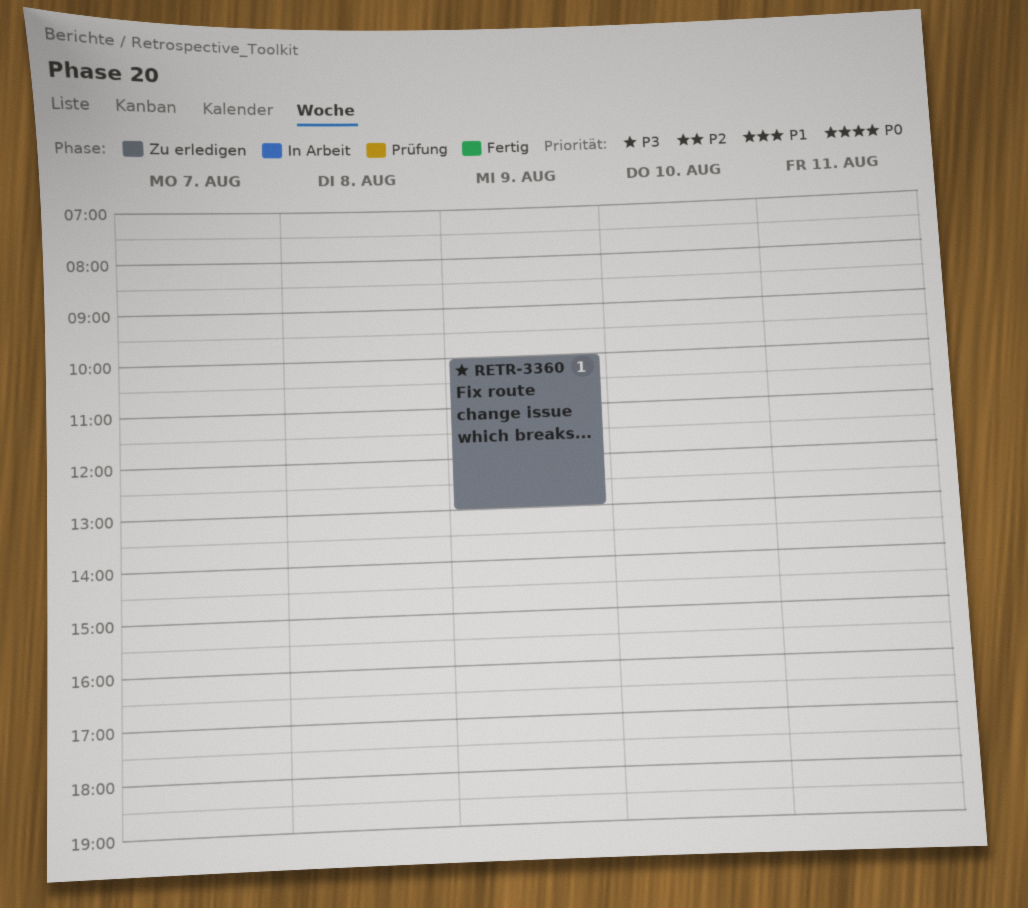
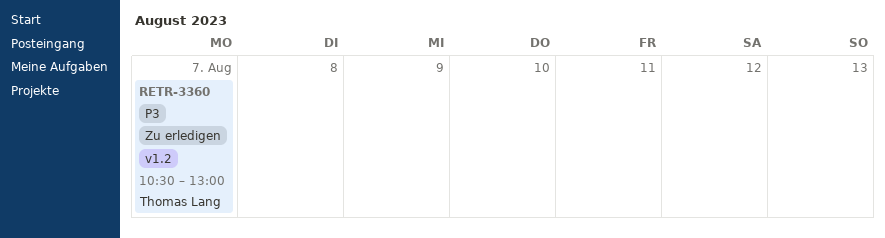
RETR-3360, day: Aug 9 -> Aug 7
RETR-3360, begins: 10:00 -> 10:30

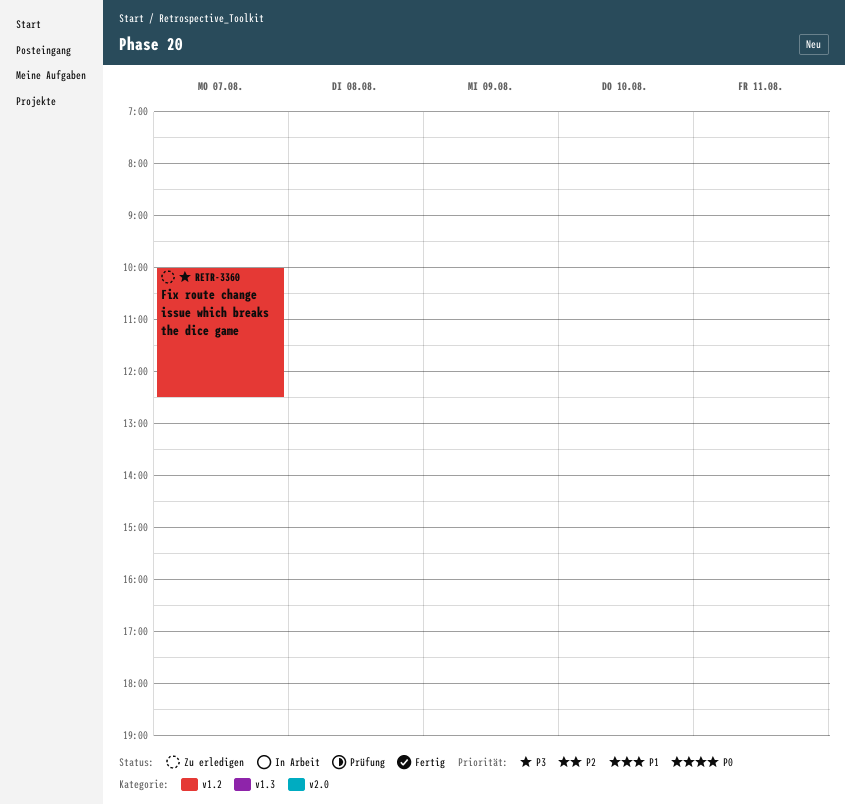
RETR-3360, begins: 10:30 -> 10:00
RETR-3360, ends: 13:00 -> 12:30

